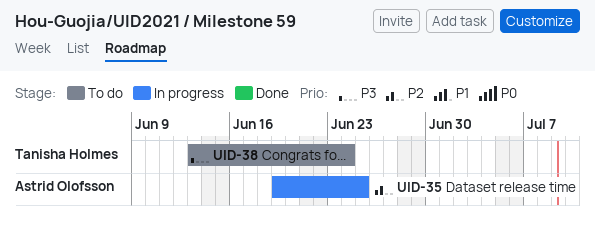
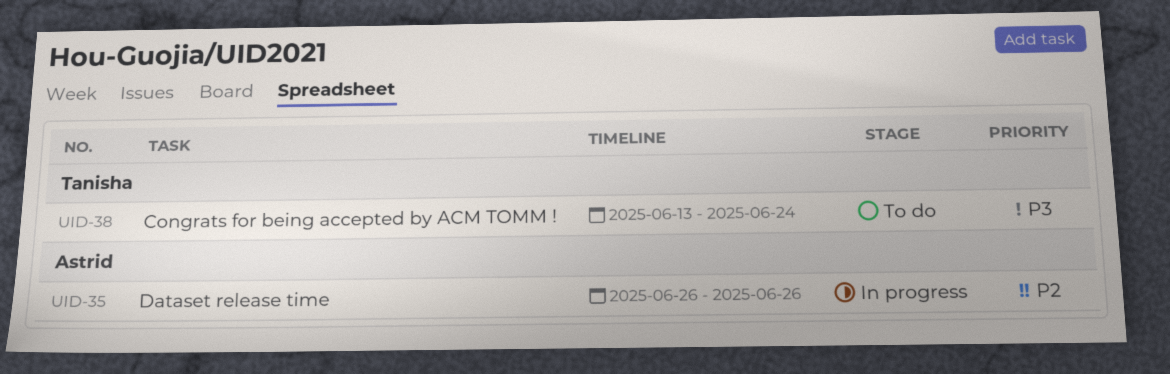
UID-35, start: Jun 19 -> Jun 26
UID-35, due: Jun 25 -> Jun 26

